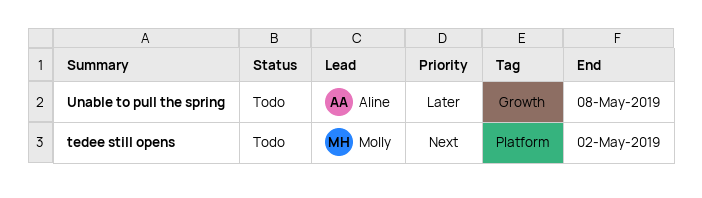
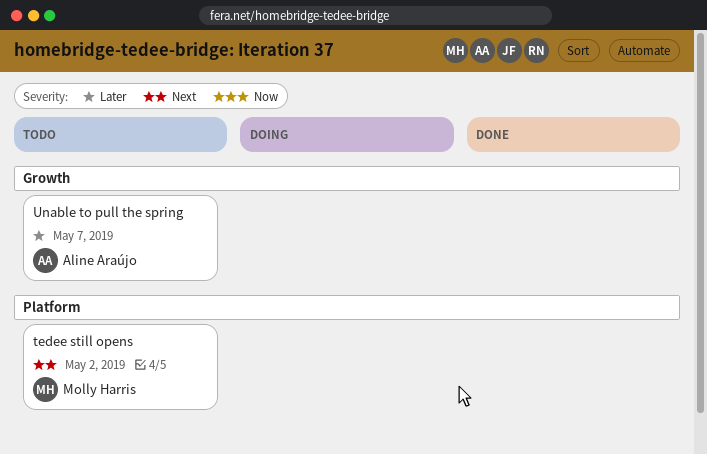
Unable to pull the spring, due: May 8 -> May 7

